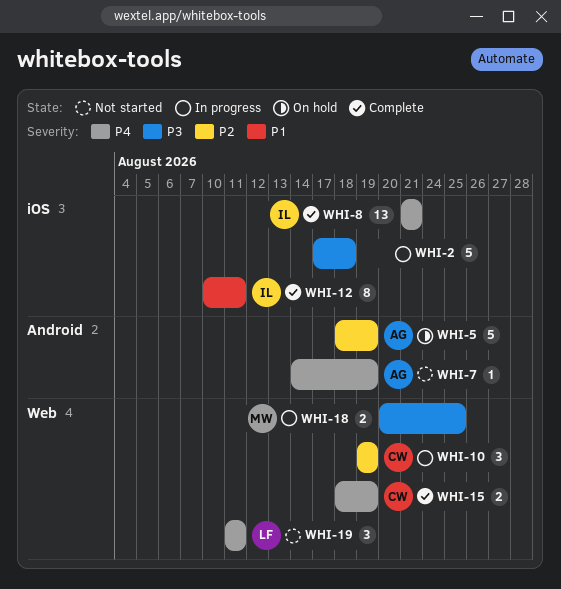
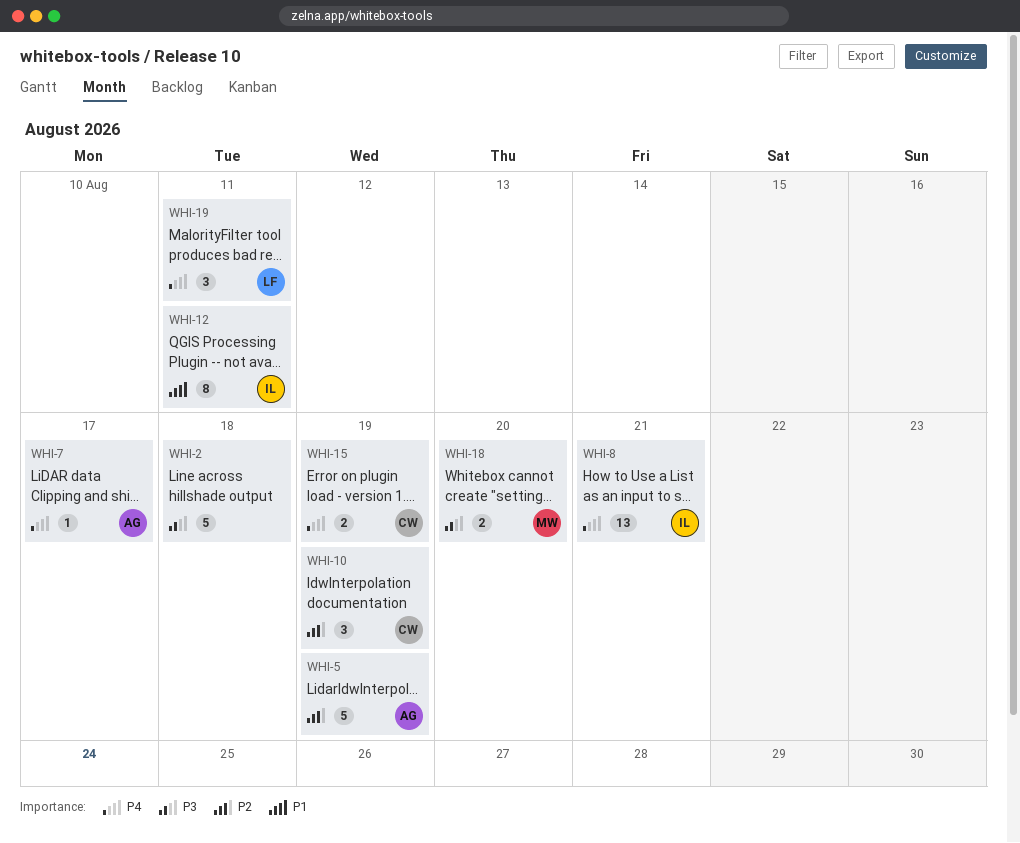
WHI-7, due: Aug 19 -> Aug 17
WHI-18, due: Aug 25 -> Aug 20

